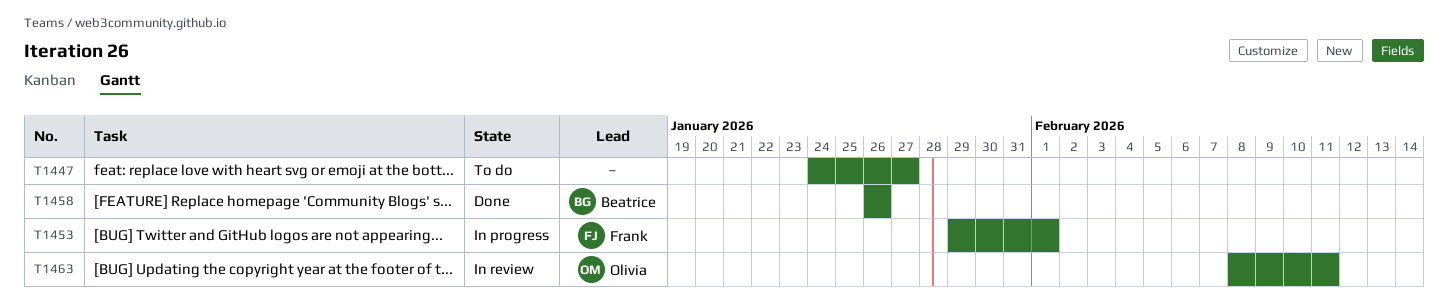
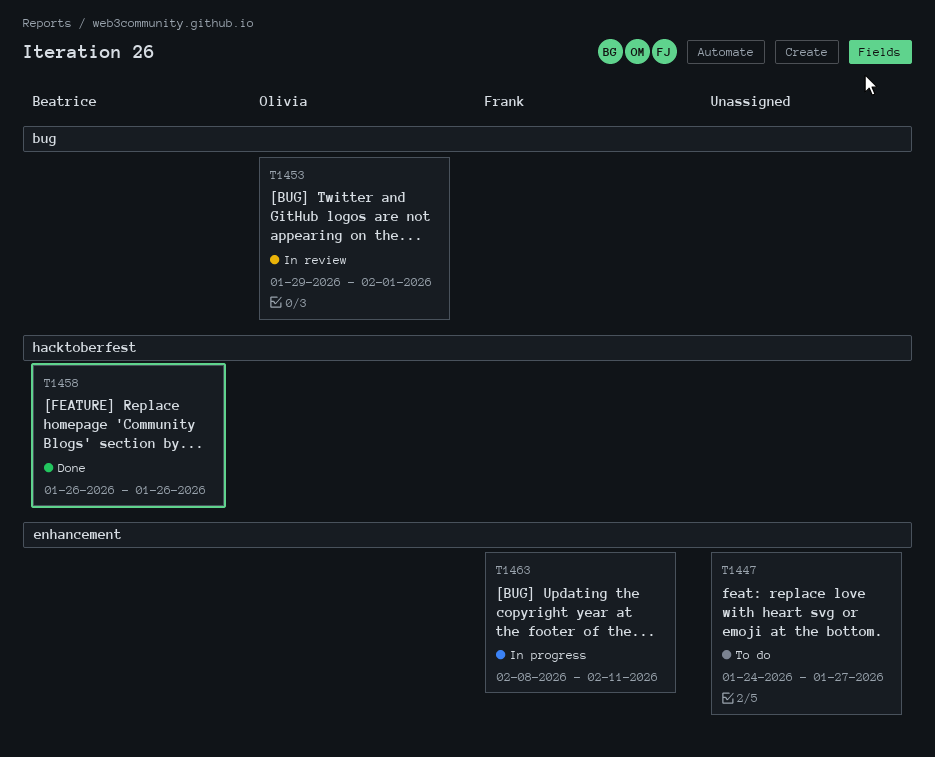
T1453, status: In progress -> In review
T1453, owner: Frank -> Olivia
T1463, status: In review -> In progress
T1463, owner: Olivia -> Frank

